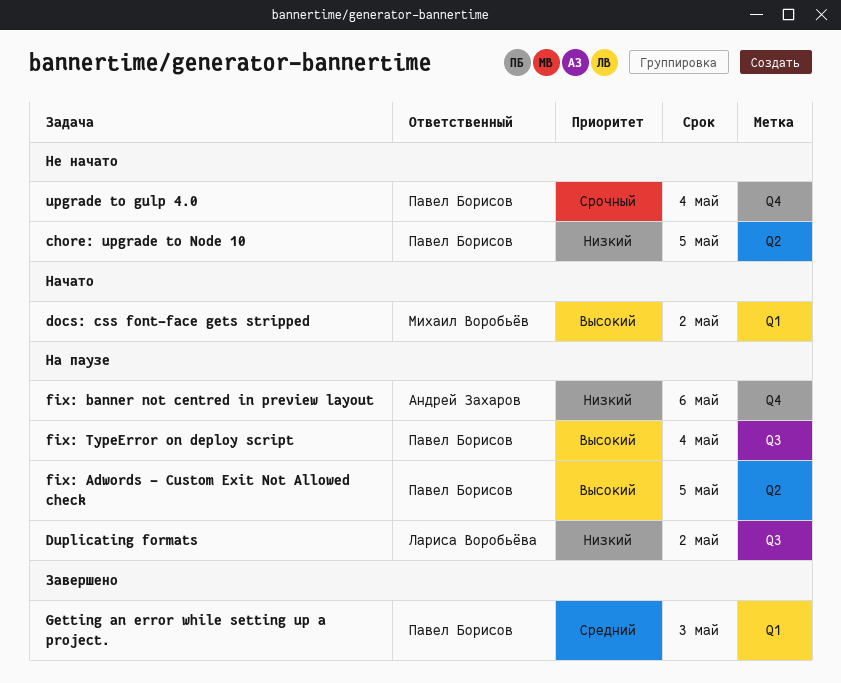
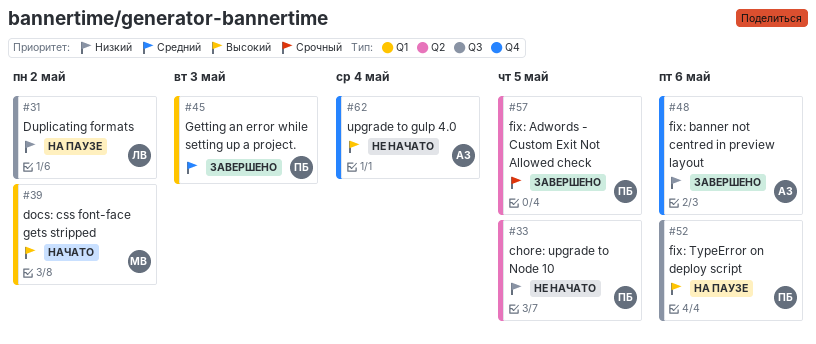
fix: Adwords - Custom Exit Not Allowed check, status: На паузе -> Завершено
fix: Adwords - Custom Exit Not Allowed check, priority: Высокий -> Срочный
fix: banner not centred in preview layout, status: На паузе -> Завершено
fix: TypeError on deploy script, due: May 4 -> May 6
upgrade to gulp 4.0, owner: Павел Борисов -> Андрей Захаров
upgrade to gulp 4.0, priority: Срочный -> Высокий

